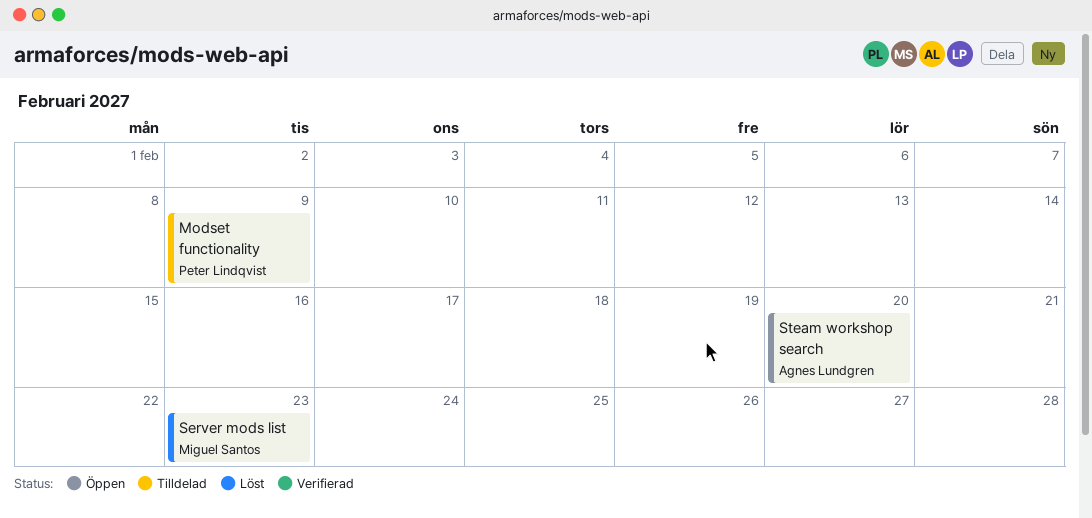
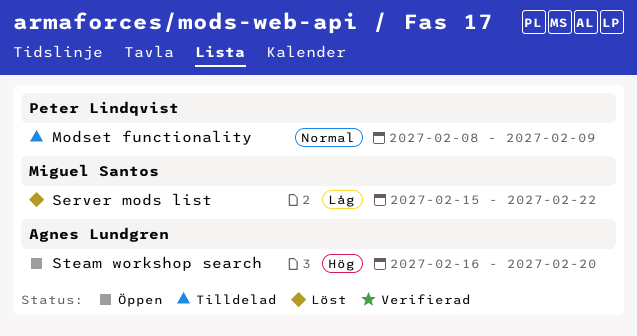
Server mods list, due: Feb 23 -> Feb 22

